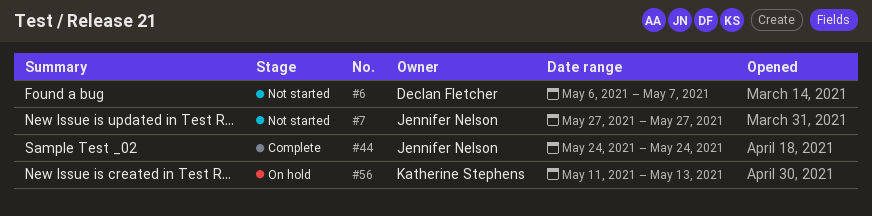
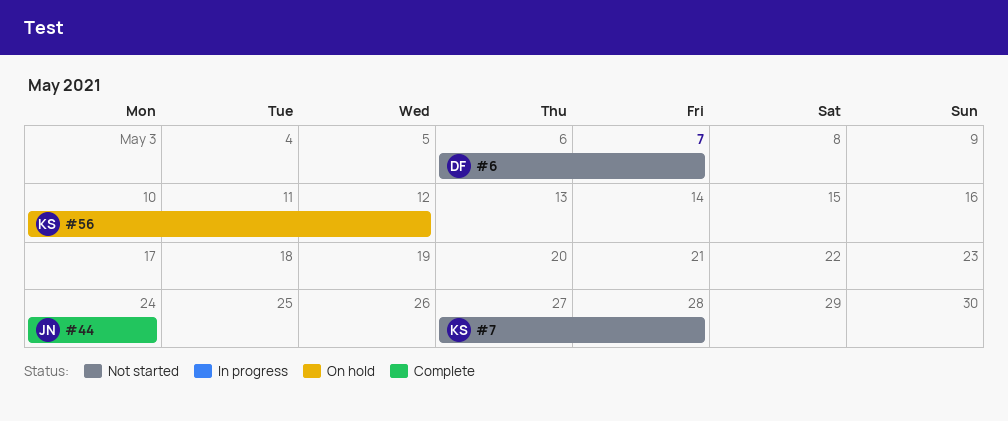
#7, owner: Jennifer Nelson -> Katherine Stephens
#7, due: May 27 -> May 28
#56, start: May 11 -> May 10
#56, due: May 13 -> May 12

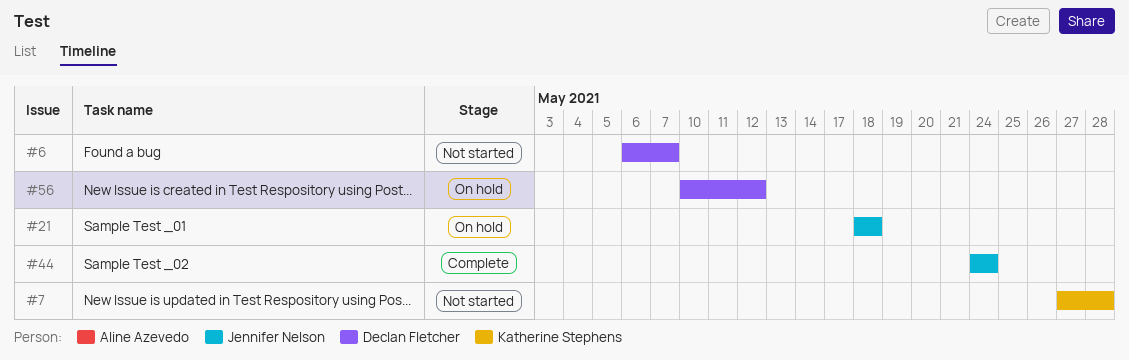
#21: none -> present
#56, owner: Katherine Stephens -> Declan Fletcher

